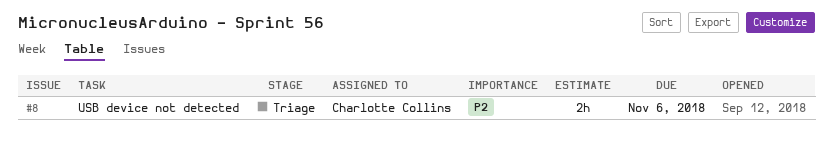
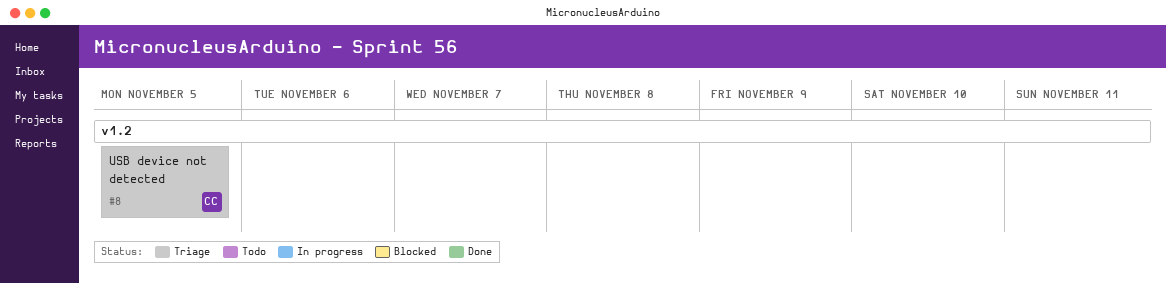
#8, due: Nov 6 -> Nov 5

